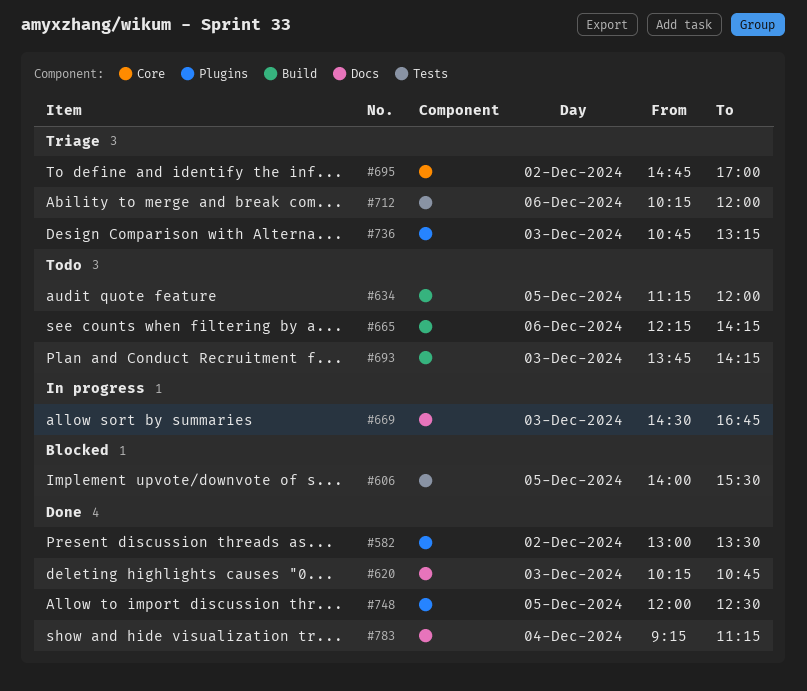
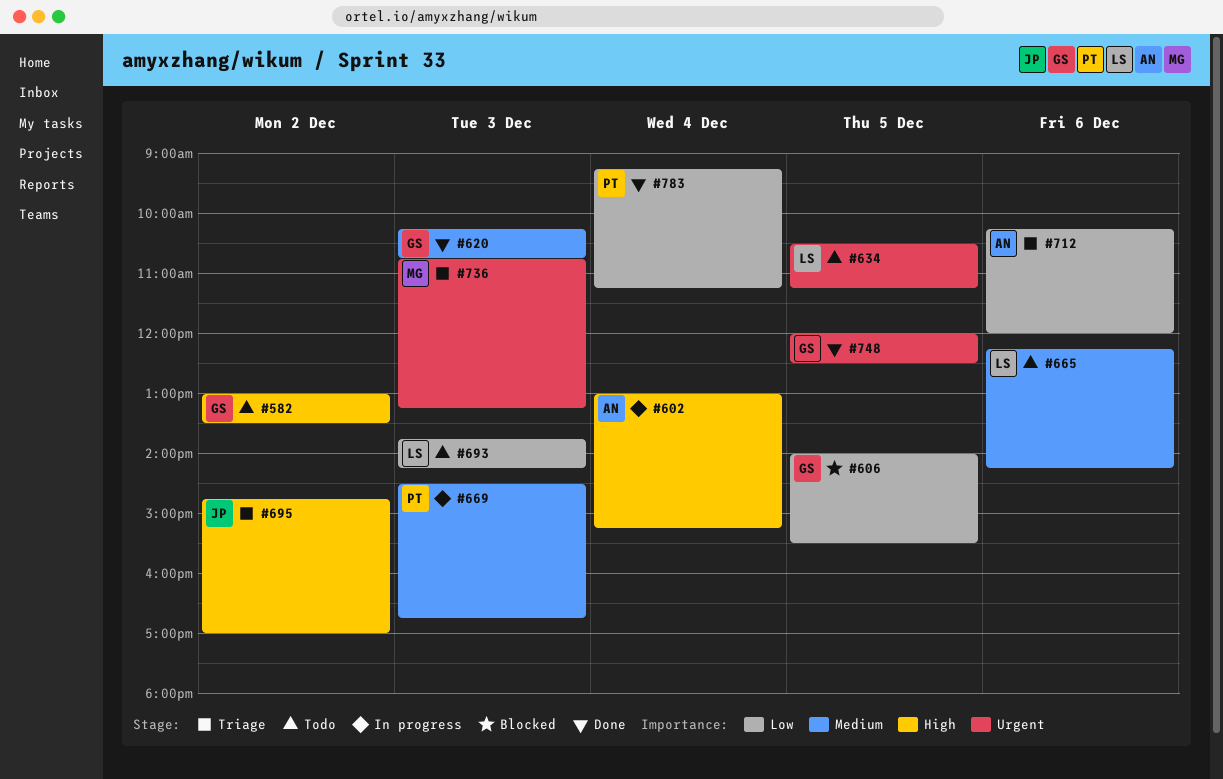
#582, status: Done -> Todo
#602: none -> present
#634, begins: 11:15 -> 10:30
#634, ends: 12:00 -> 11:15

